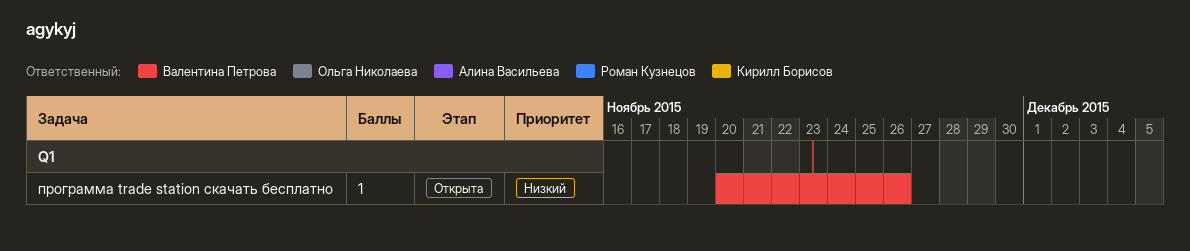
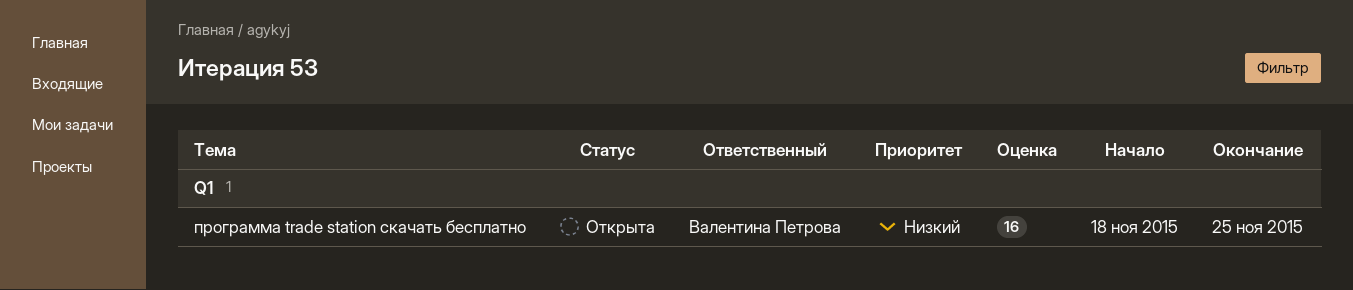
программа trade station скачать бесплатно, estimate: 1 -> 16
программа trade station скачать бесплатно, start: Nov 20 -> Nov 18
программа trade station скачать бесплатно, due: Nov 26 -> Nov 25

